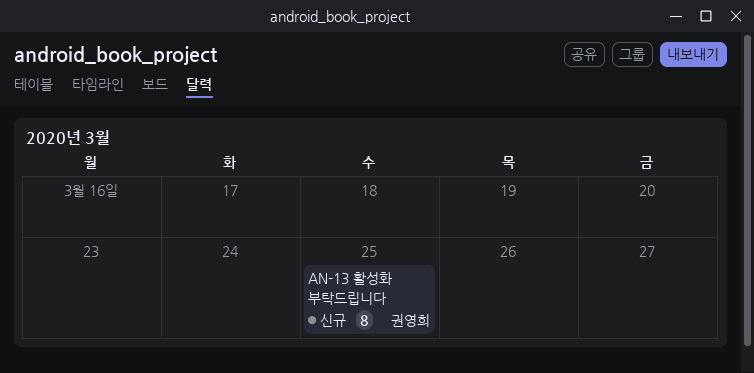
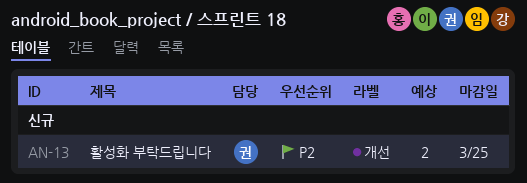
AN-13, estimate: 8 -> 2

